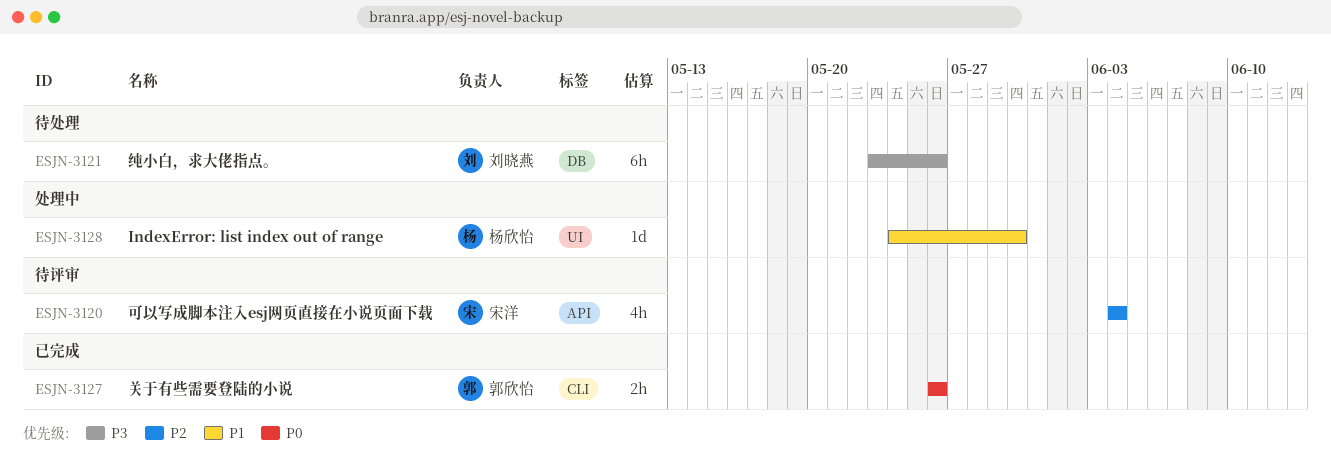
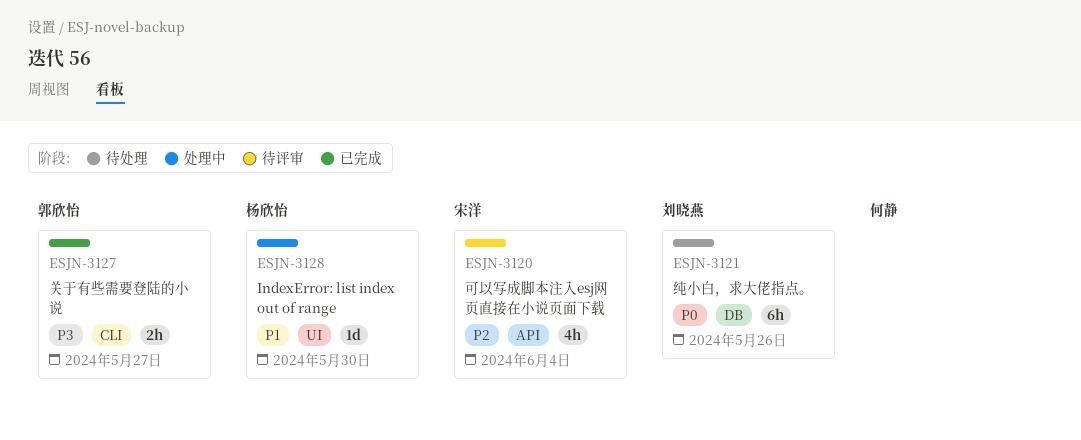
ESJN-3121, priority: P3 -> P0
ESJN-3127, priority: P0 -> P3
ESJN-3127, due: May 26 -> May 27

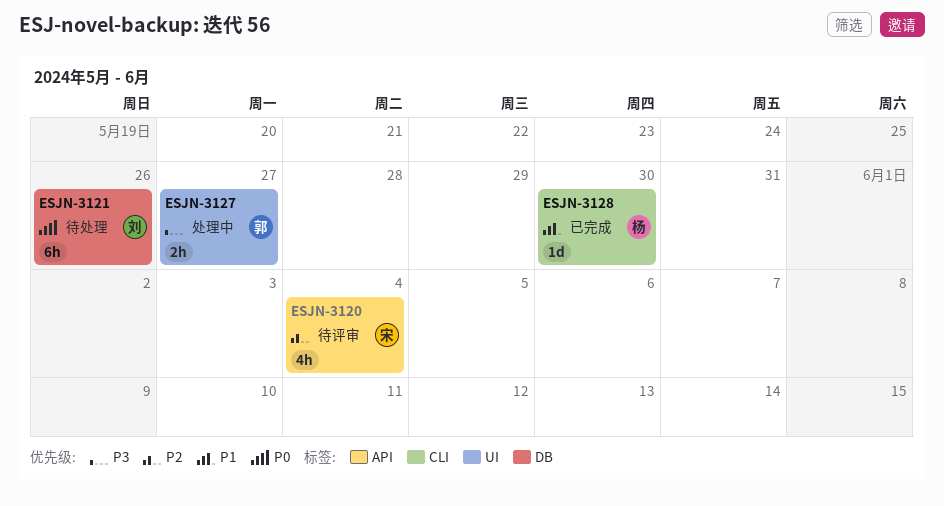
ESJN-3127, status: 已完成 -> 处理中
ESJN-3127, label: CLI -> UI
ESJN-3128, status: 处理中 -> 已完成
ESJN-3128, label: UI -> CLI

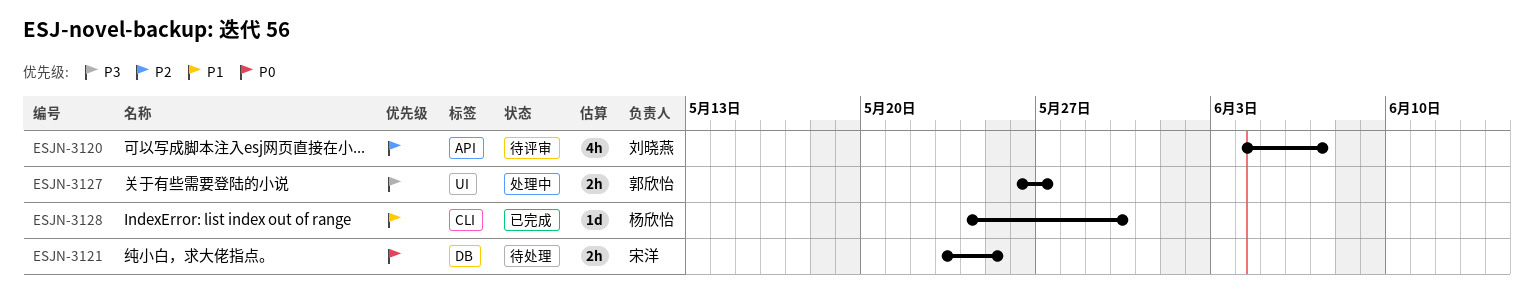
ESJN-3120, owner: 宋洋 -> 刘晓燕
ESJN-3120, due: Jun 4 -> Jun 7
ESJN-3121, owner: 刘晓燕 -> 宋洋
ESJN-3121, estimate: 6h -> 2h
ESJN-3121, due: May 26 -> May 25

